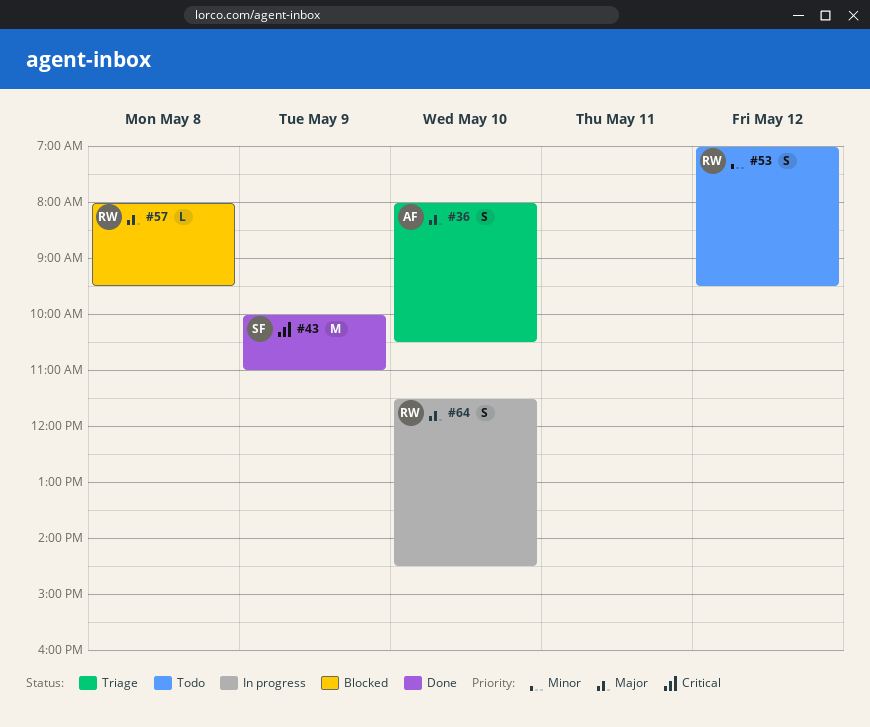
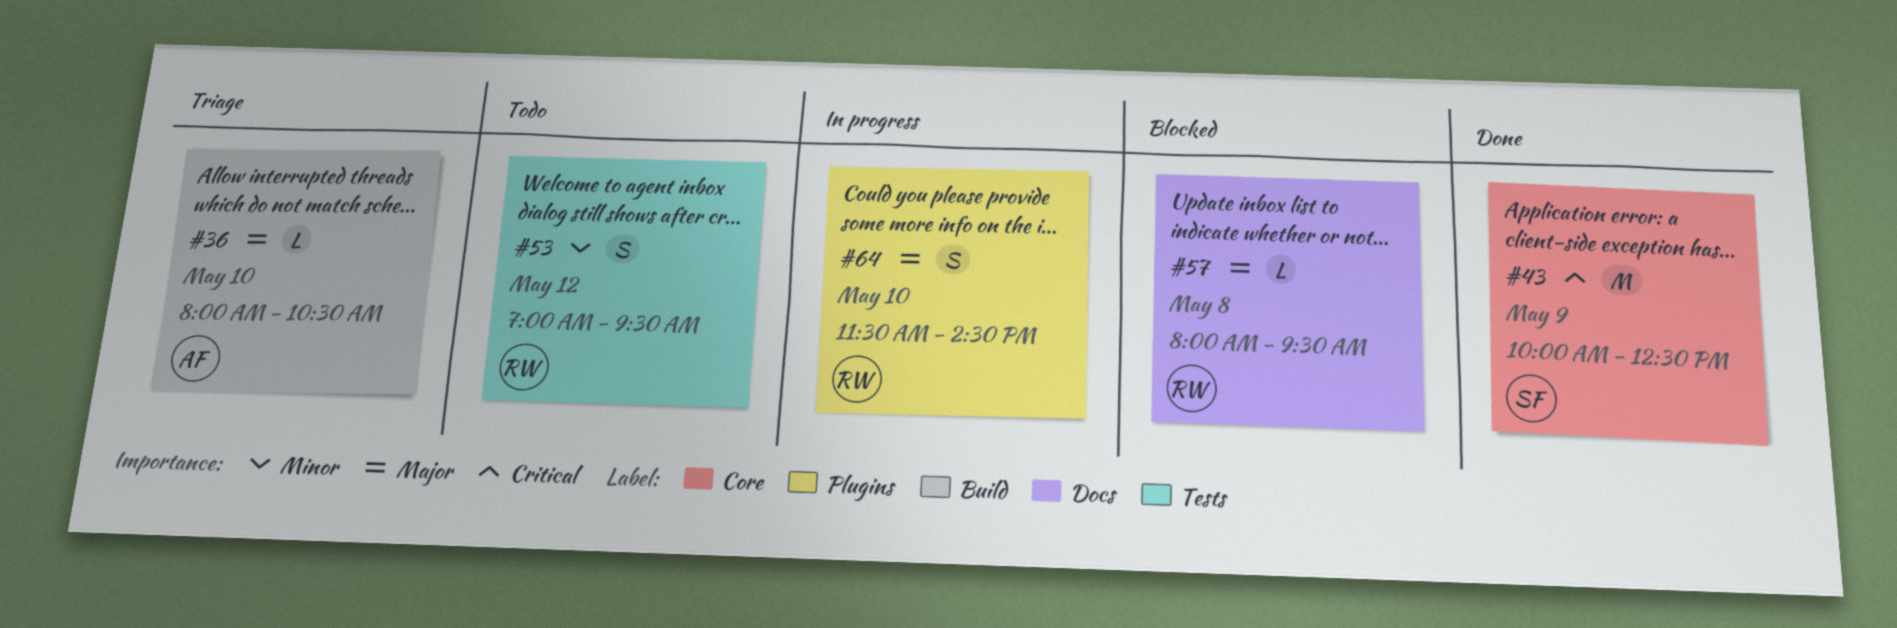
#36, estimate: S -> L
#43, ends: 11:00 -> 12:30

